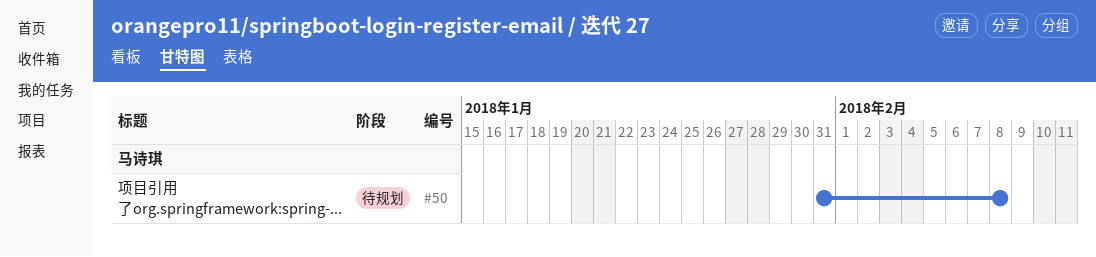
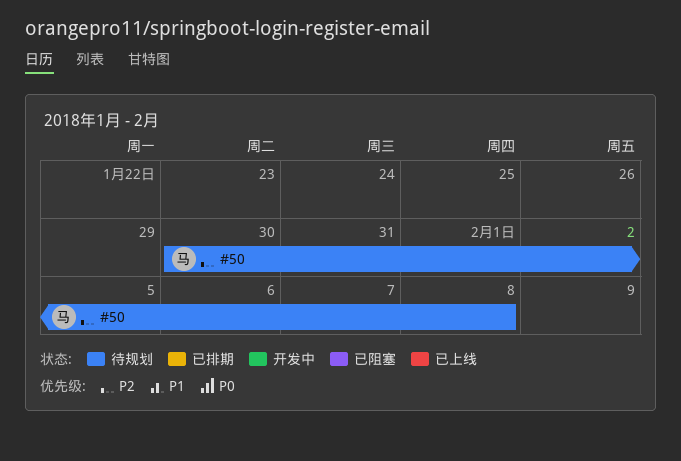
#50, start: Jan 31 -> Jan 30

